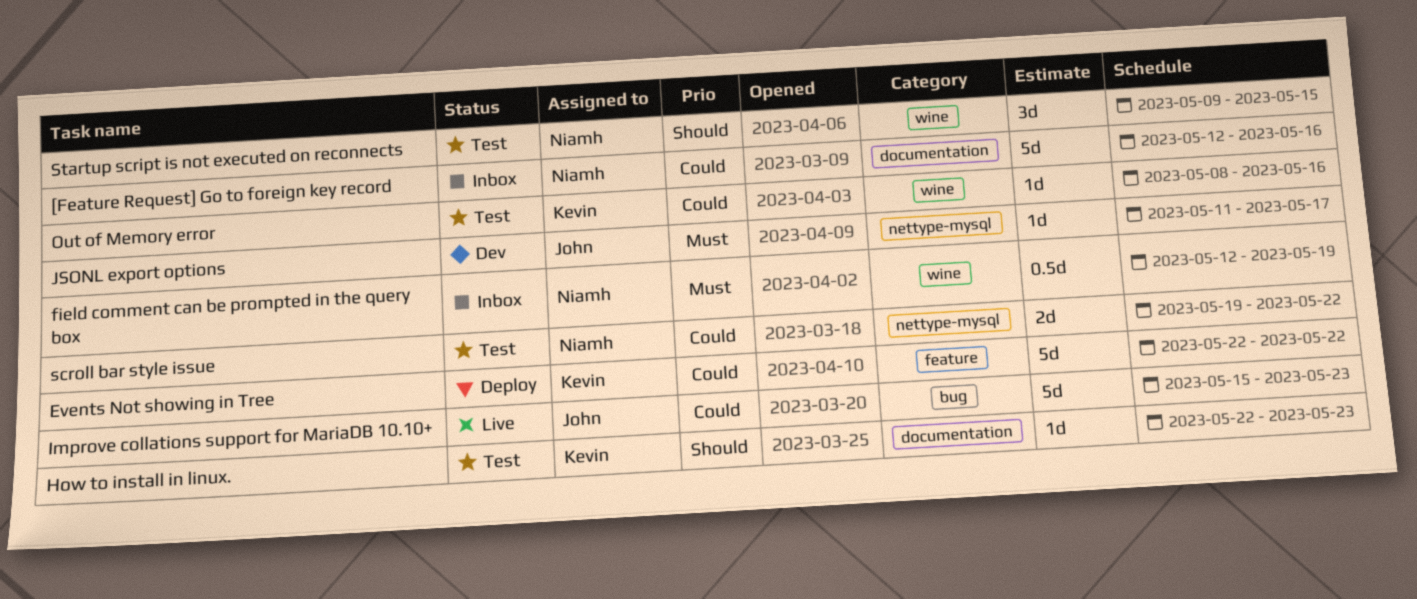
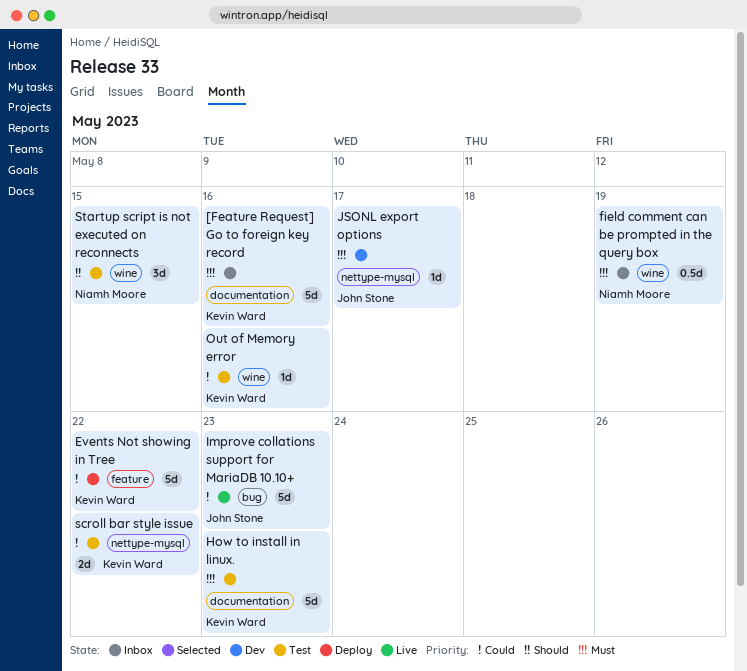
[Feature Request] Go to foreign key record, owner: Niamh Moore -> Kevin Ward
[Feature Request] Go to foreign key record, priority: Could -> Must
How to install in linux., priority: Should -> Must
How to install in linux., estimate: 1d -> 5d
scroll bar style issue, owner: Niamh Moore -> Kevin Ward

